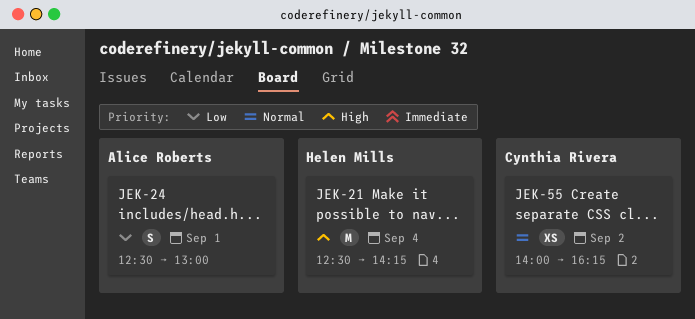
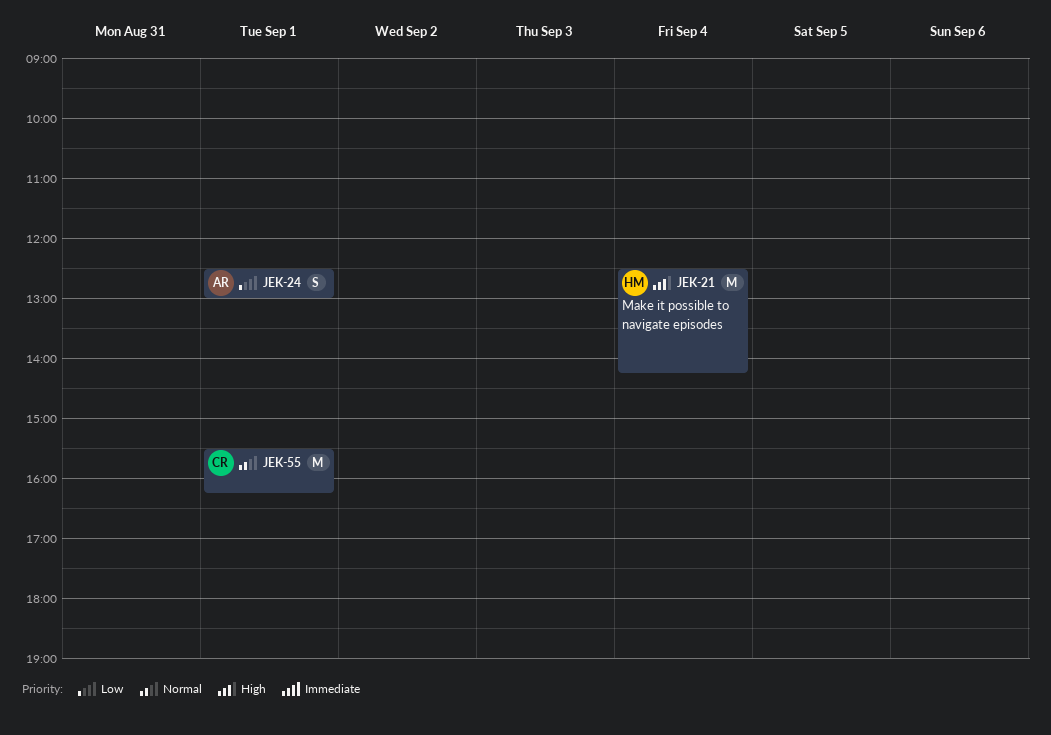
JEK-55, estimate: XS -> M
JEK-55, day: Sep 2 -> Sep 1
JEK-55, begins: 14:00 -> 15:30

